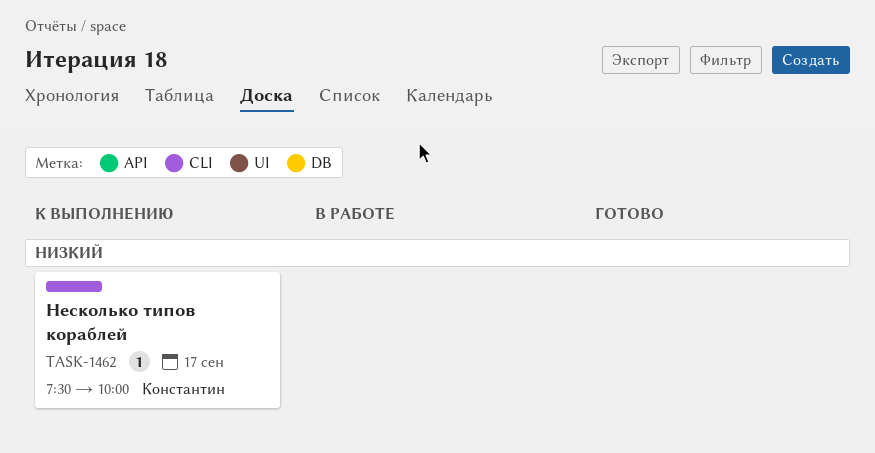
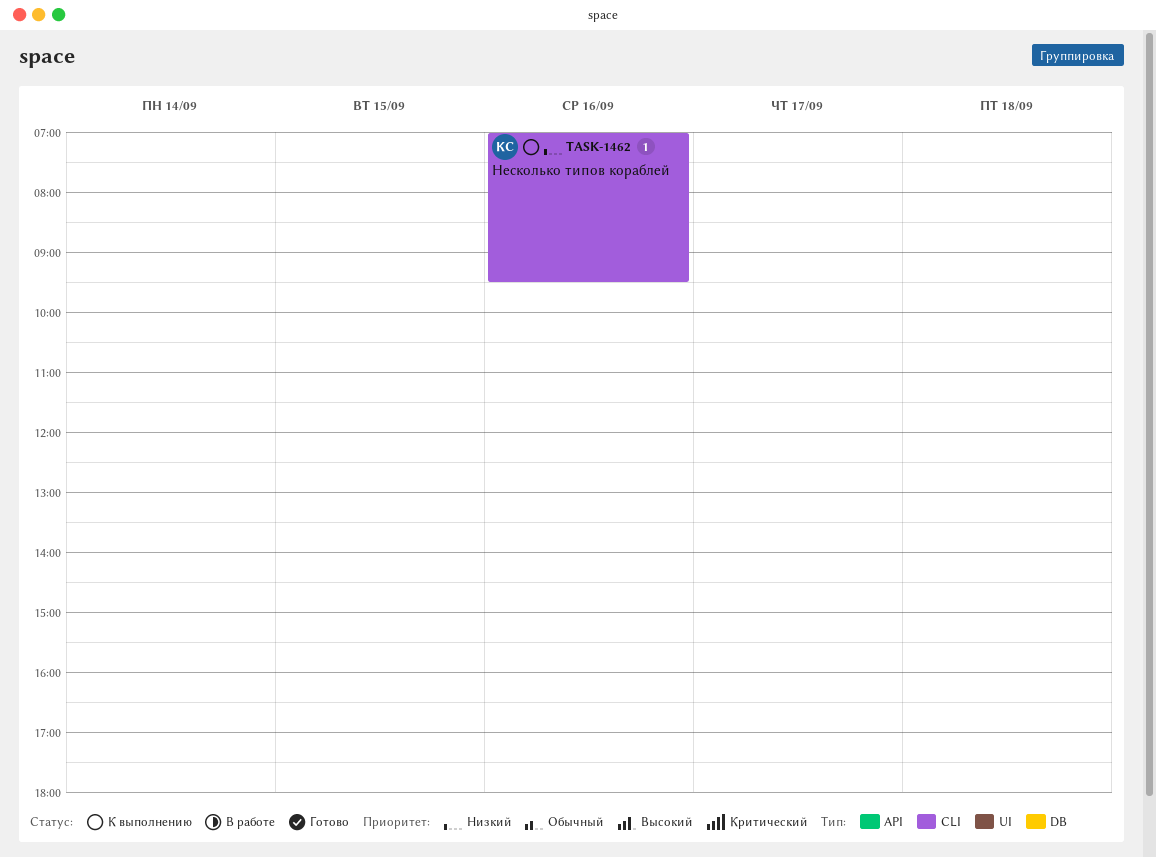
TASK-1462, day: Sep 17 -> Sep 16
TASK-1462, begins: 07:30 -> 07:00
TASK-1462, ends: 10:00 -> 09:30

